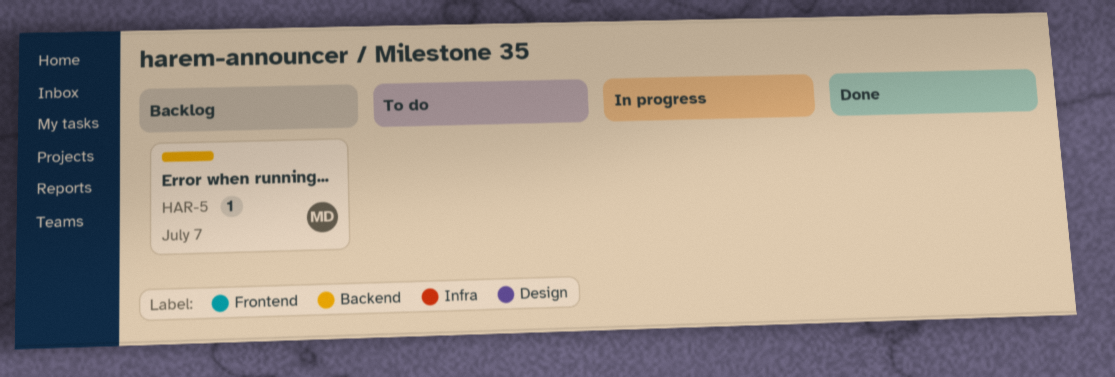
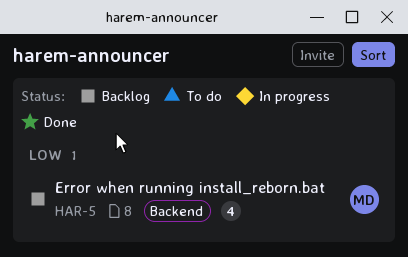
HAR-5, estimate: 1 -> 4

